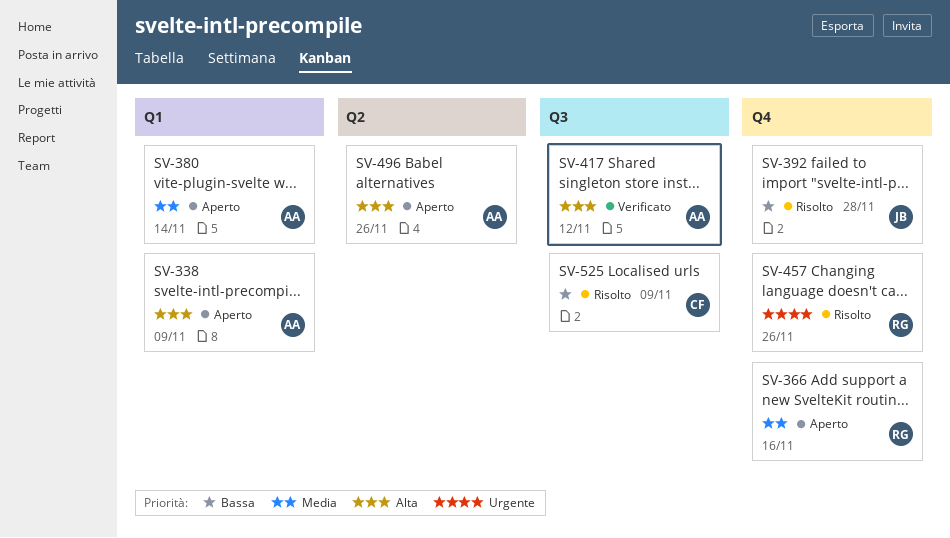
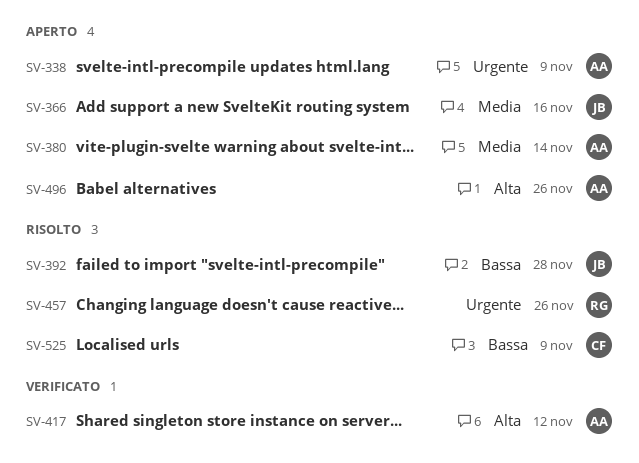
SV-338, priority: Alta -> Urgente
SV-366, owner: RG -> JB

